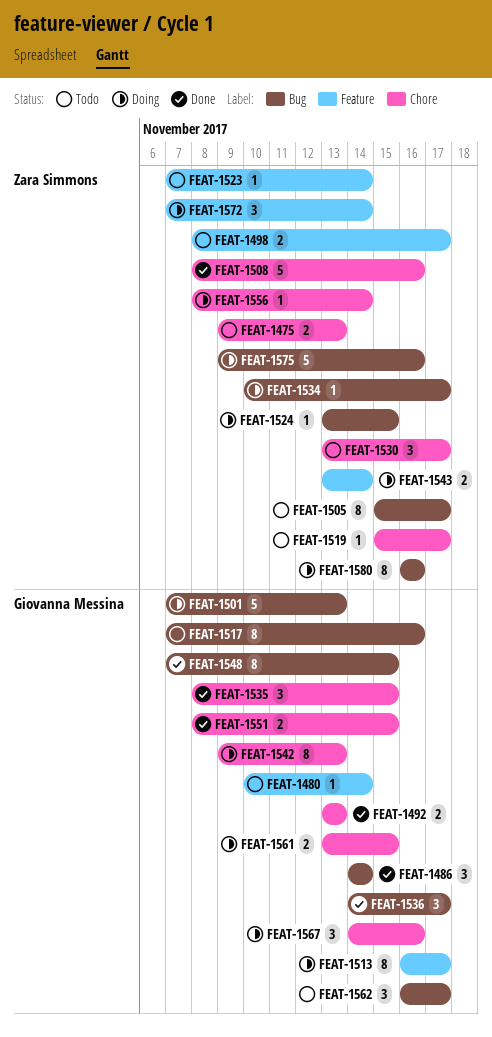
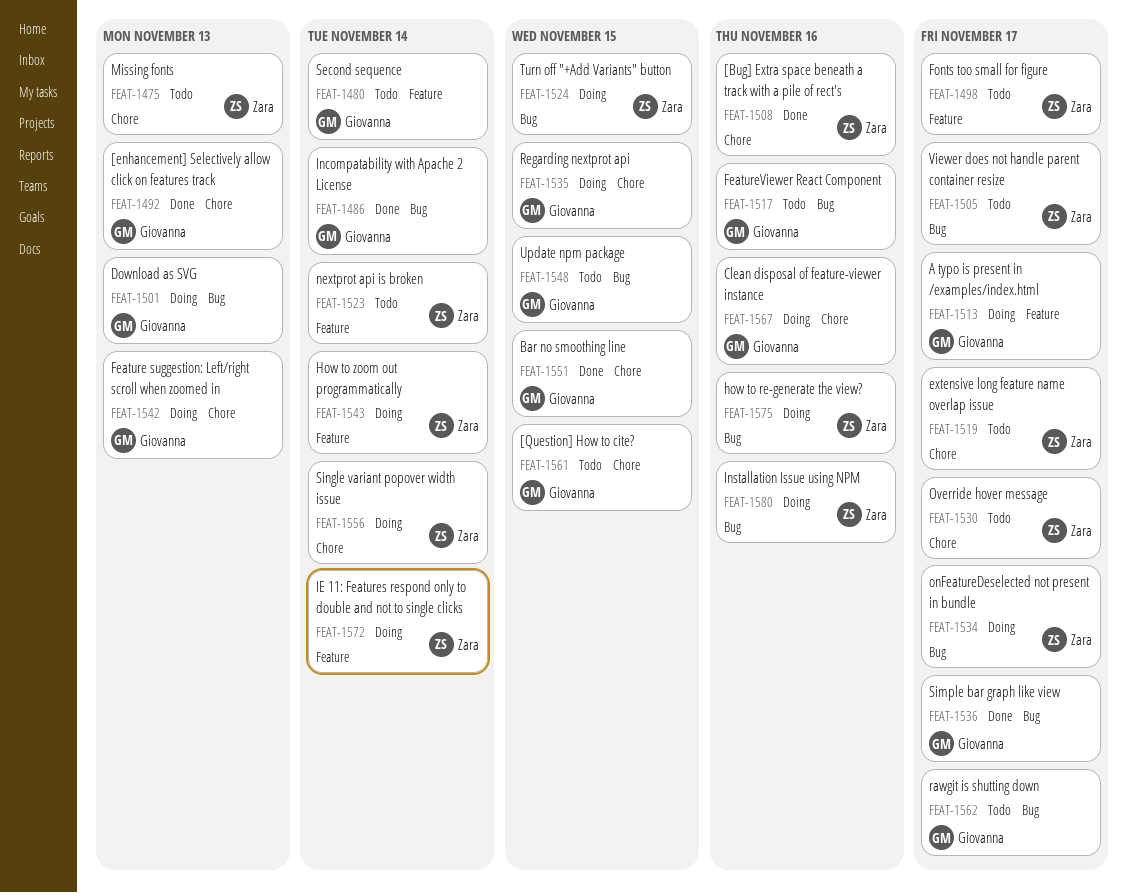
FEAT-1535, status: Done -> Doing
FEAT-1548, status: Done -> Todo
FEAT-1561, status: Doing -> Todo

